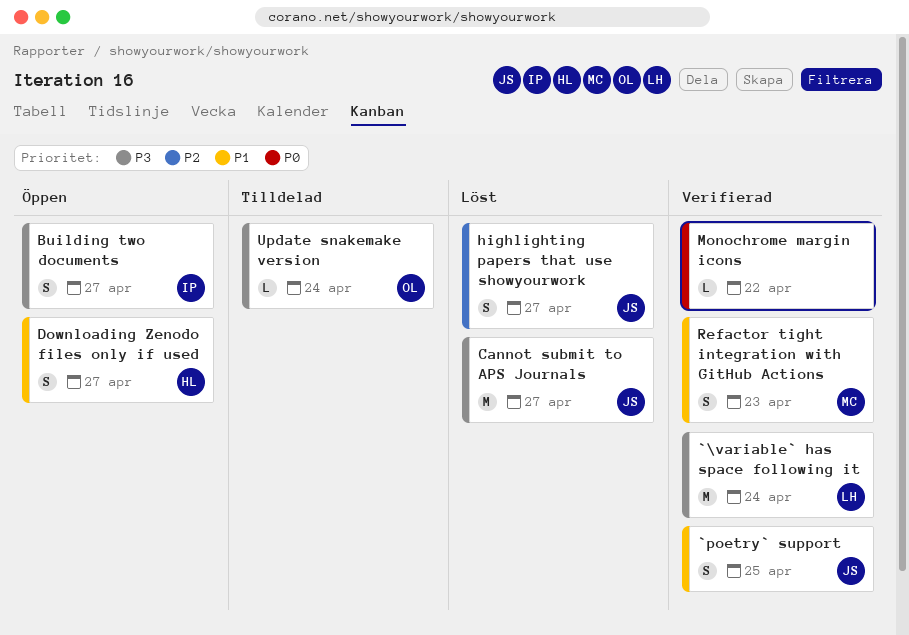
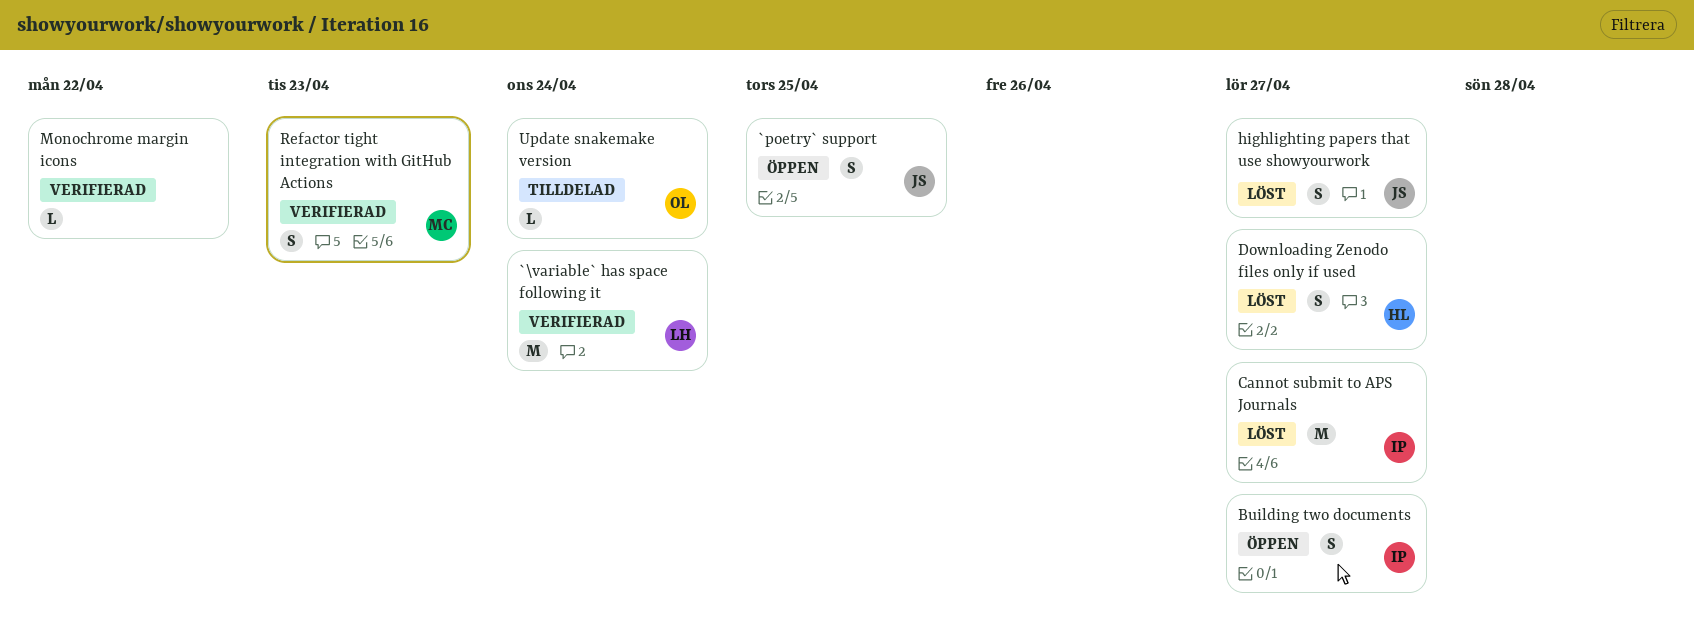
`poetry` support, status: Verifierad -> Öppen
Cannot submit to APS Journals, owner: JS -> IP
Downloading Zenodo files only if used, status: Öppen -> Löst

